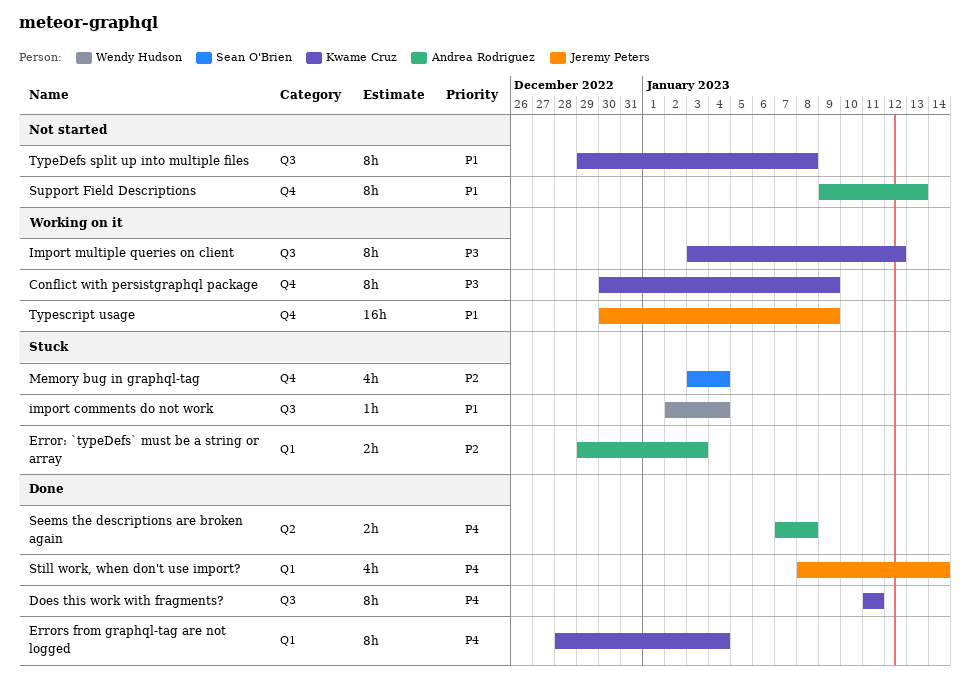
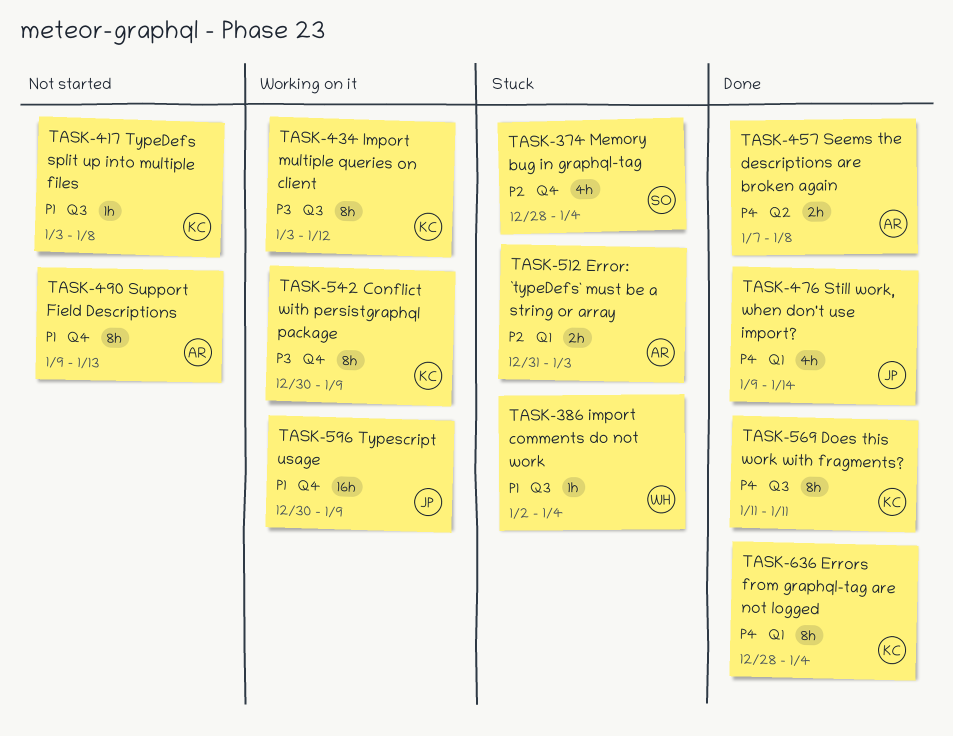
Error: `typeDefs` must be a string or array, start: Dec 29 -> Dec 31
Memory bug in graphql-tag, start: Jan 3 -> Dec 28
Still work, when don't use import?, start: Jan 8 -> Jan 9
TypeDefs split up into multiple files, estimate: 8h -> 1h
TypeDefs split up into multiple files, start: Dec 29 -> Jan 3

